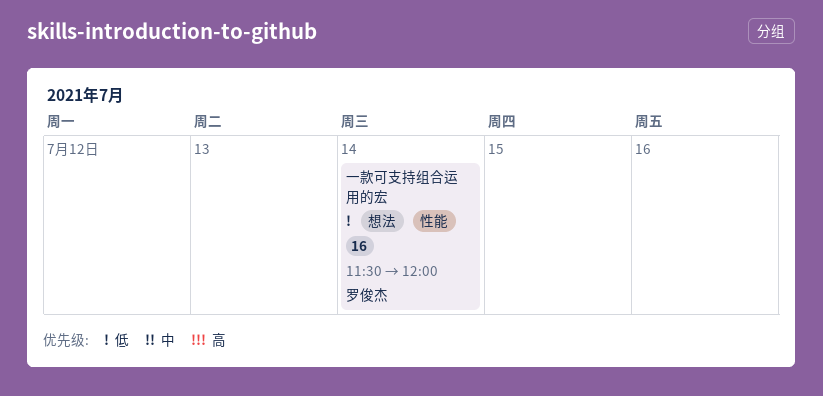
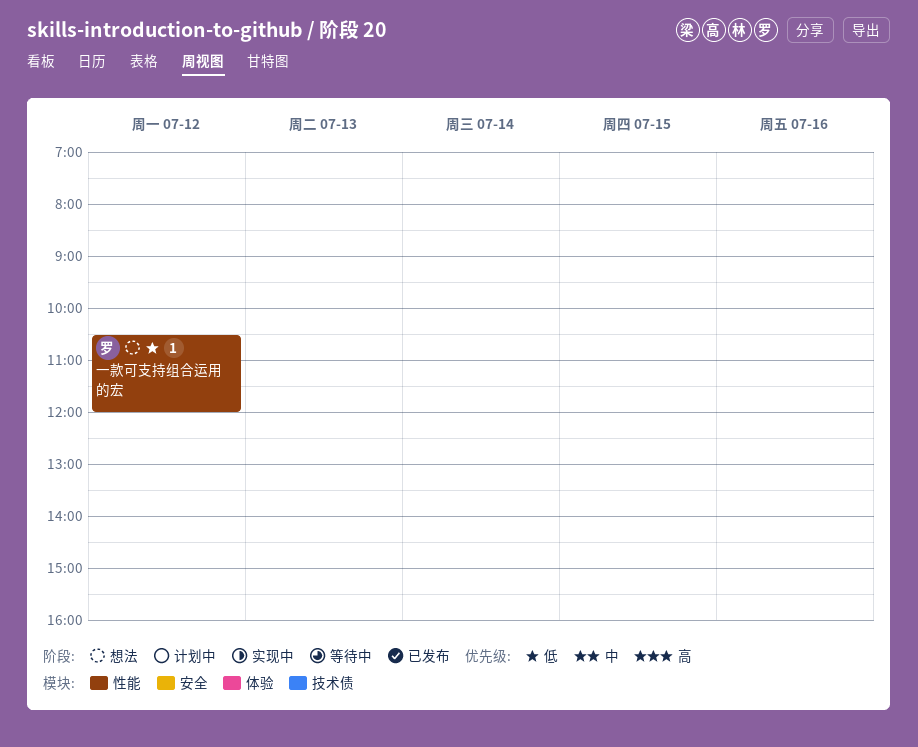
一款可支持组合运用的宏, estimate: 16 -> 1
一款可支持组合运用的宏, day: Jul 14 -> Jul 12
一款可支持组合运用的宏, begins: 11:30 -> 10:30

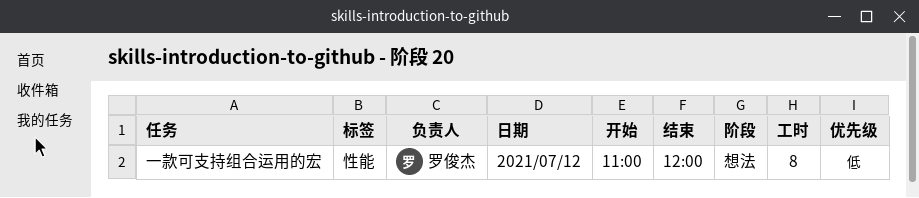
一款可支持组合运用的宏, estimate: 1 -> 8
一款可支持组合运用的宏, begins: 10:30 -> 11:00

